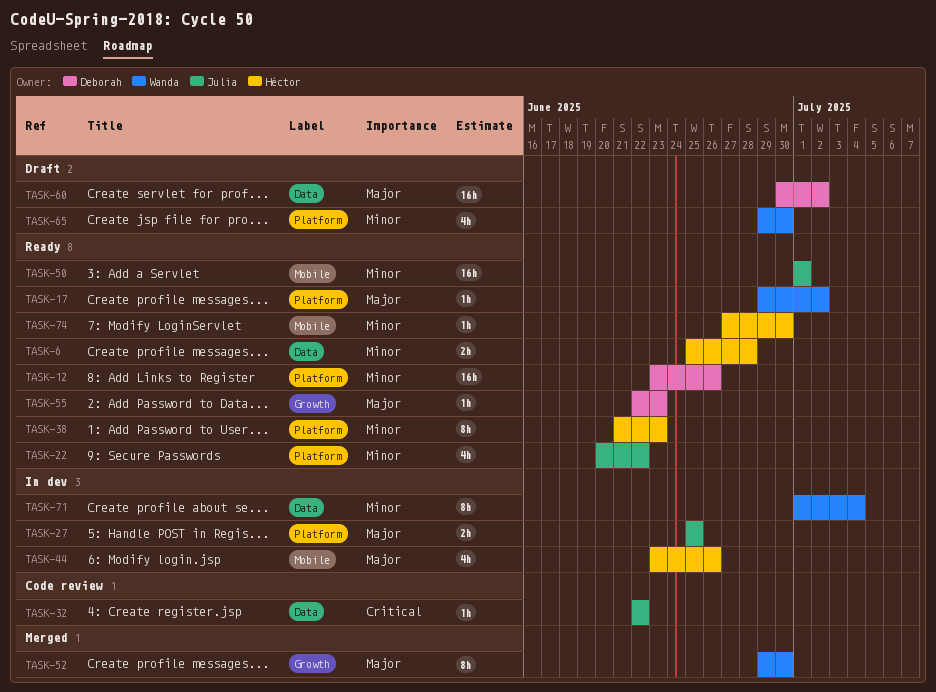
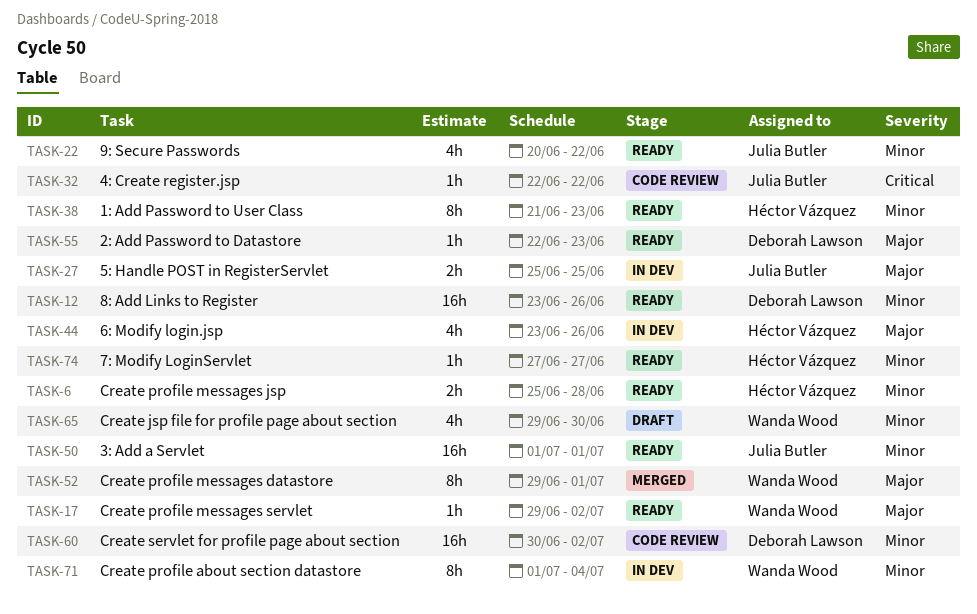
TASK-52, due: Jun 30 -> Jul 1
TASK-60, status: Draft -> Code review
TASK-60, priority: Major -> Minor
TASK-74, due: Jun 30 -> Jun 27

